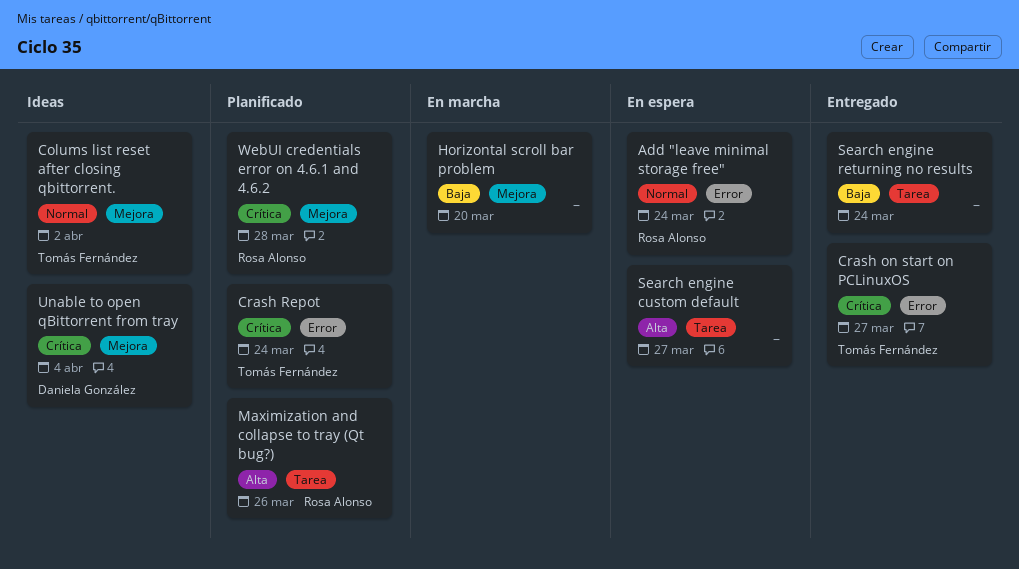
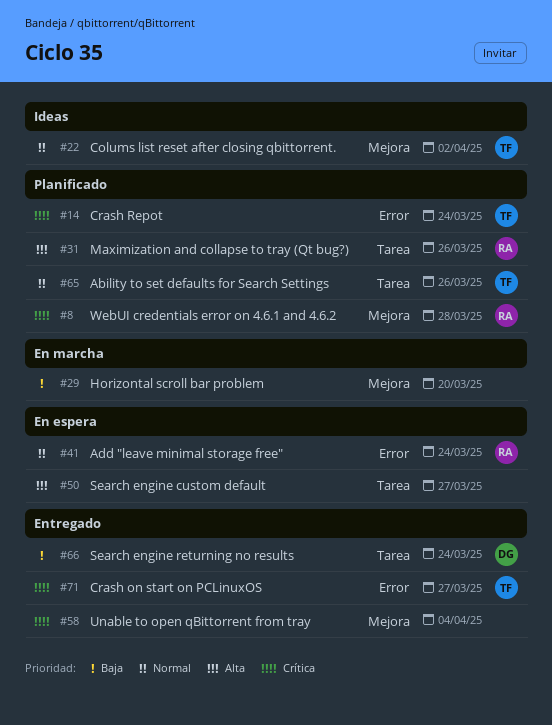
Ability to set defaults for Search Settings: none -> present
Search engine returning no results, owner: none -> Daniela González
Unable to open qBittorrent from tray, status: Ideas -> Entregado
Unable to open qBittorrent from tray, owner: Daniela González -> none

